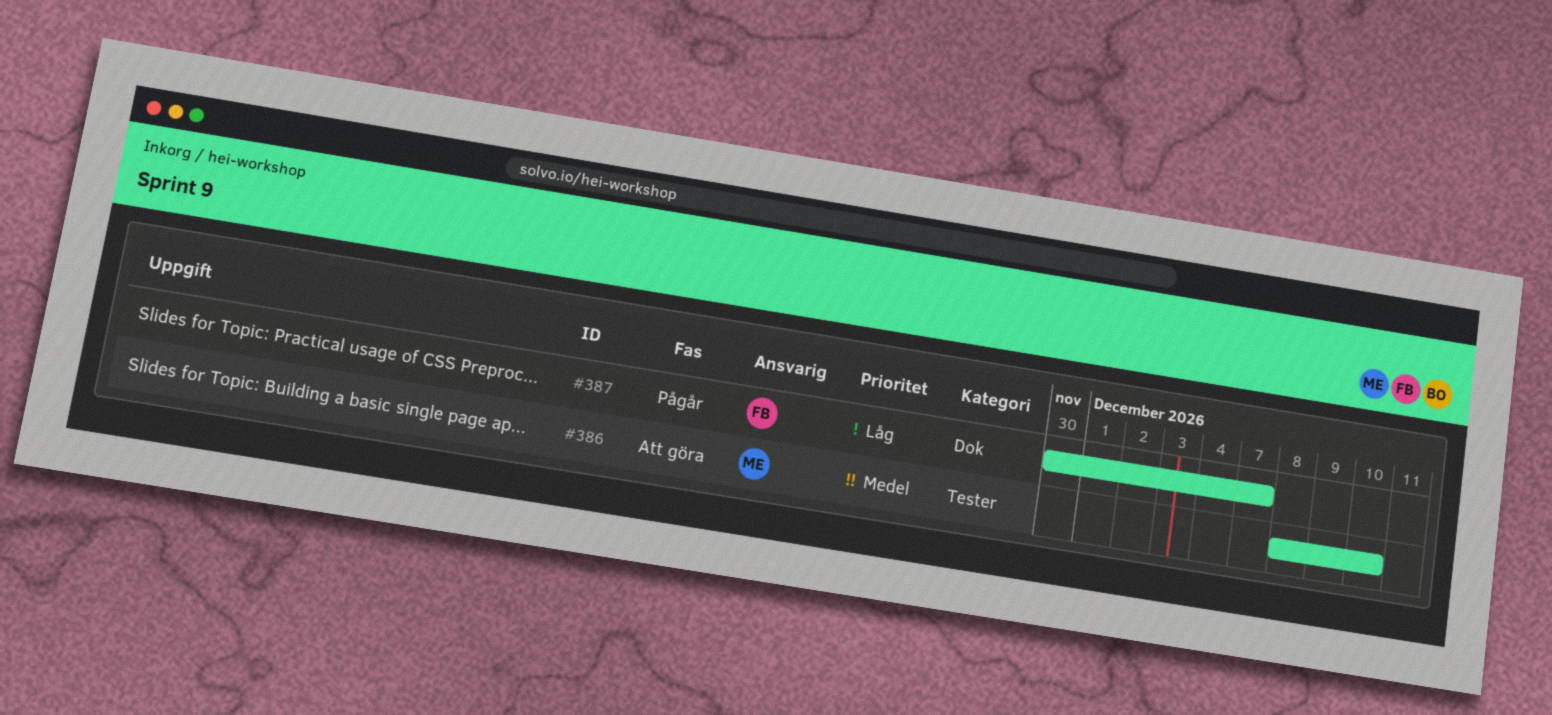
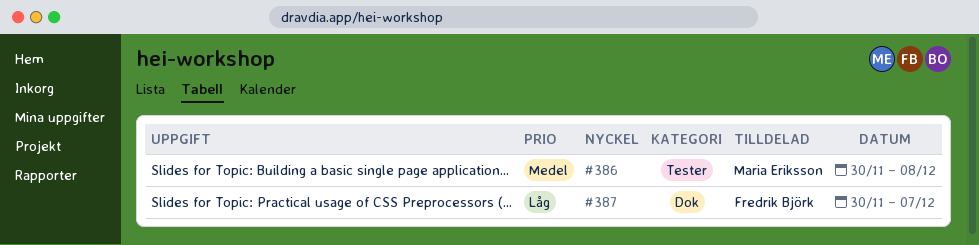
#386, start: Dec 8 -> Nov 30
#386, due: Dec 10 -> Dec 8

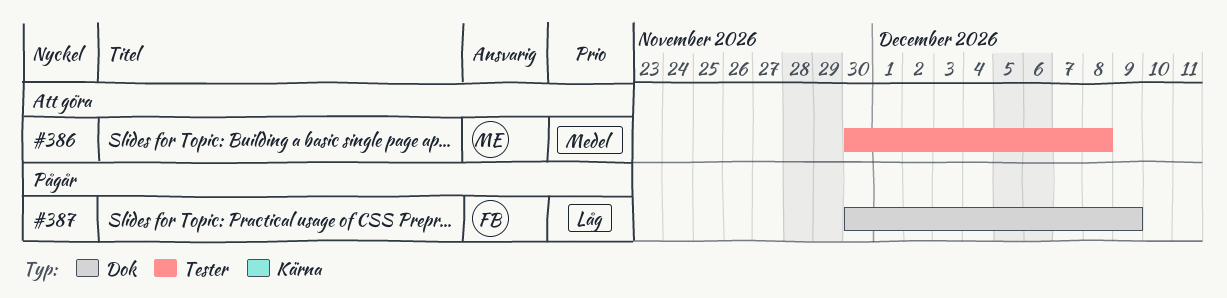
#387, due: Dec 7 -> Dec 9

